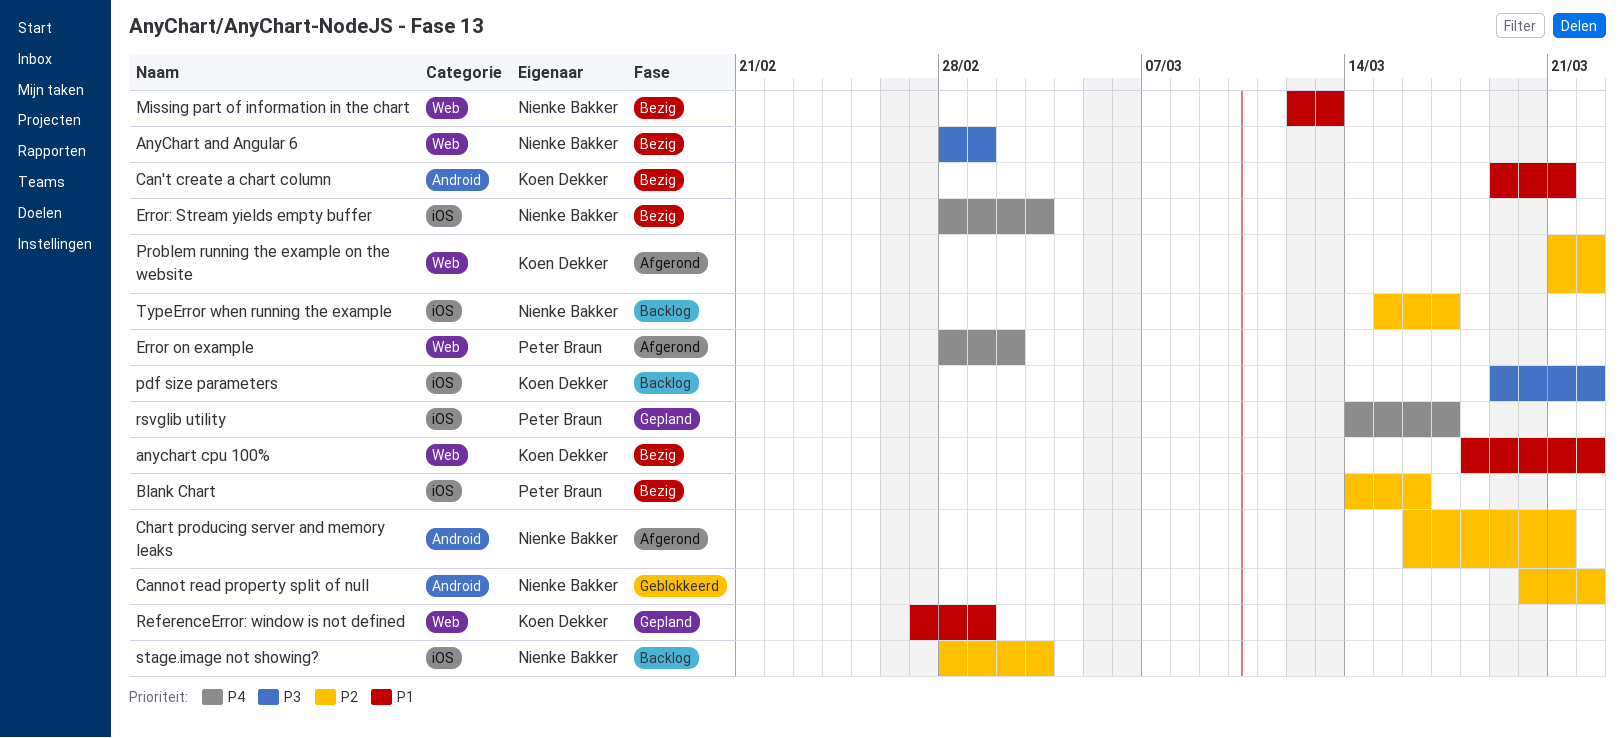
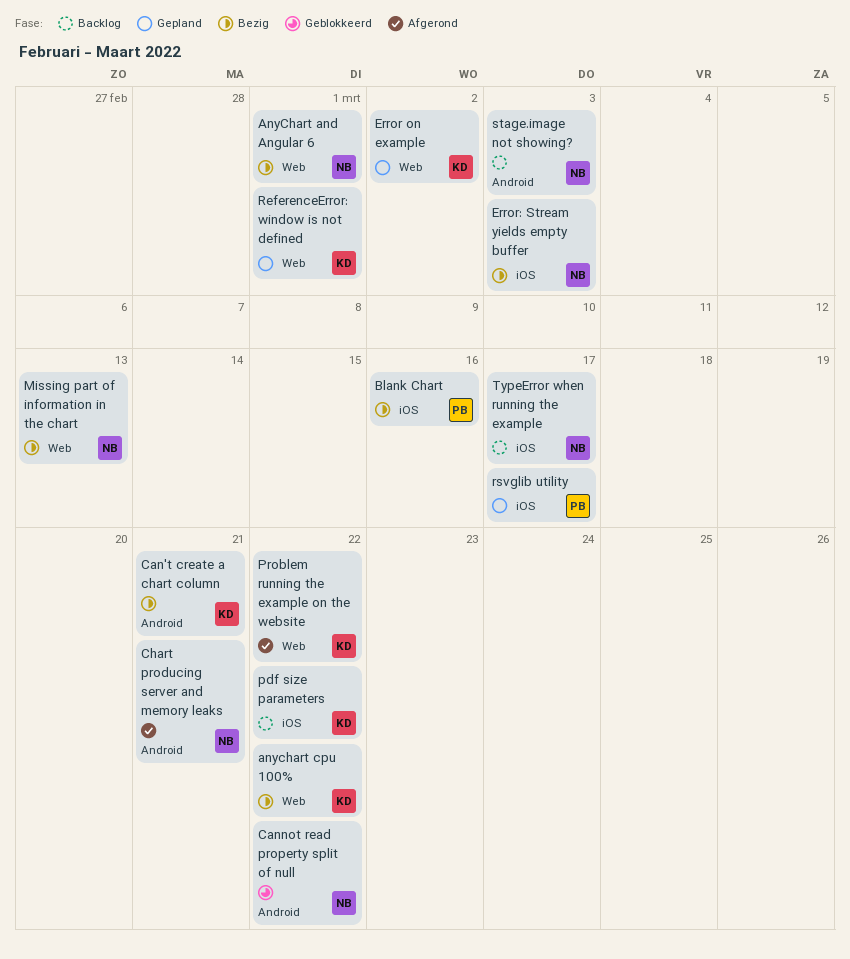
Error on example, status: Afgerond -> Gepland
Error on example, owner: Peter Braun -> Koen Dekker
stage.image not showing?, label: iOS -> Android

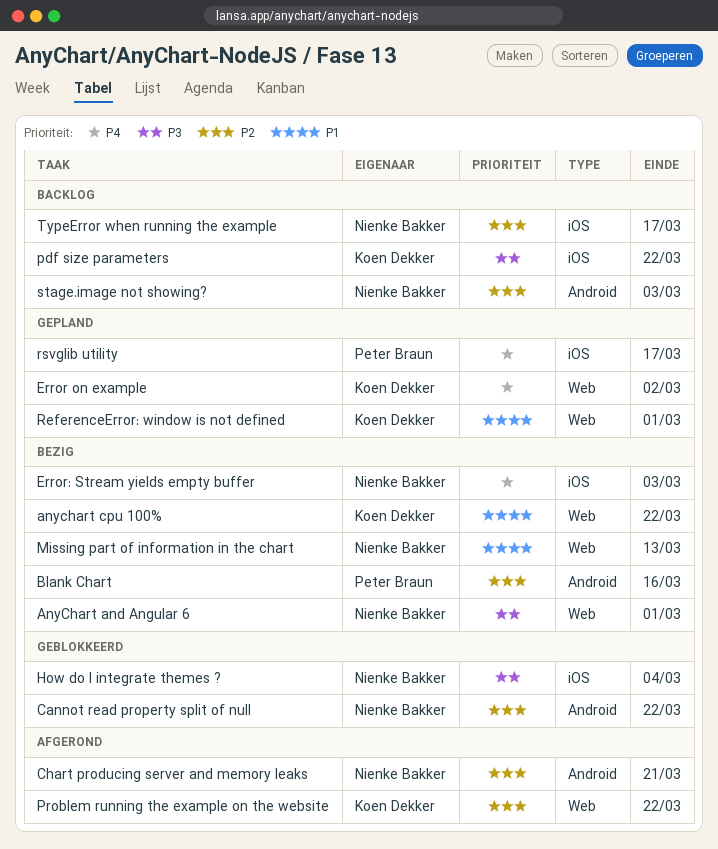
Blank Chart, label: iOS -> Android
Can't create a chart column: present -> none
How do I integrate themes ?: none -> present

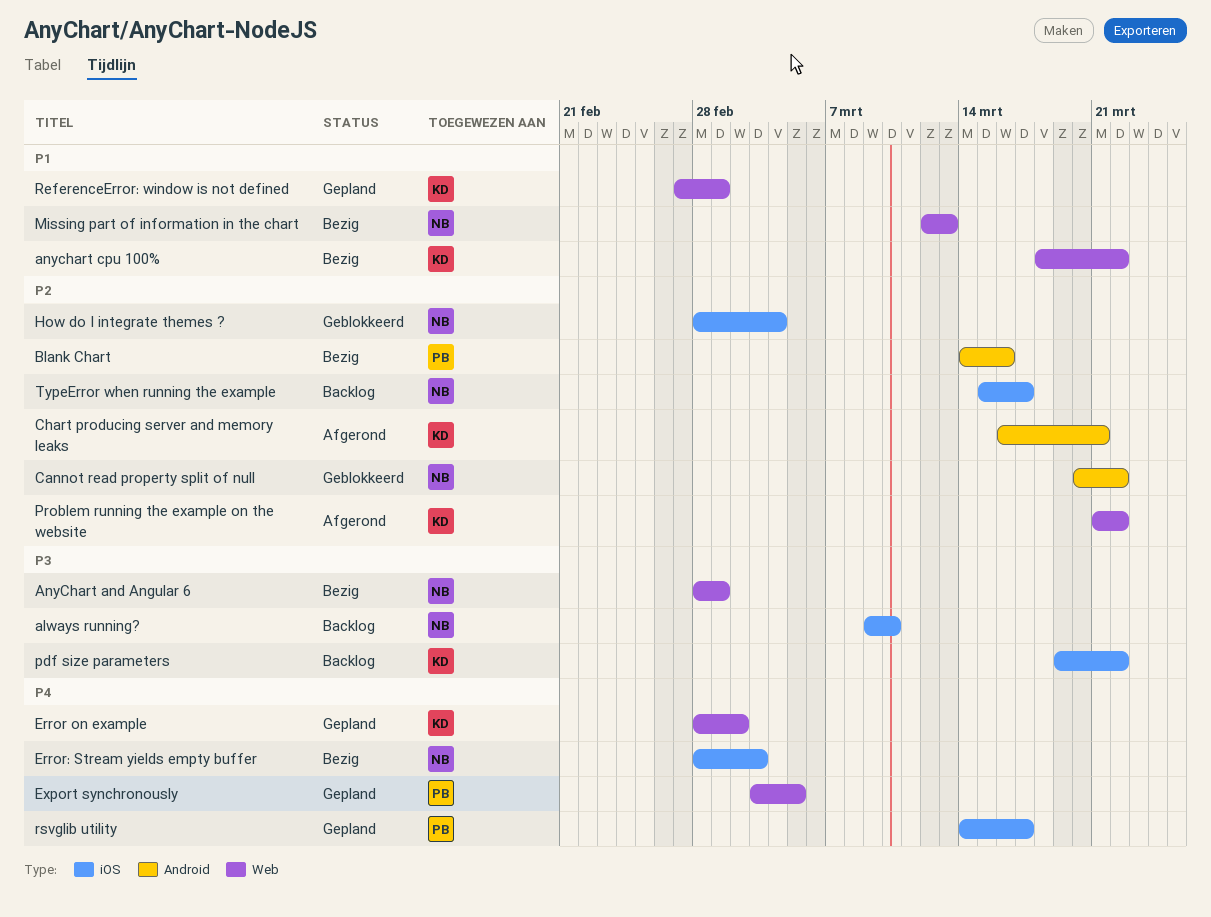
always running?: none -> present
Chart producing server and memory leaks, owner: Nienke Bakker -> Koen Dekker
Export synchronously: none -> present
How do I integrate themes ?, priority: P3 -> P2
stage.image not showing?: present -> none

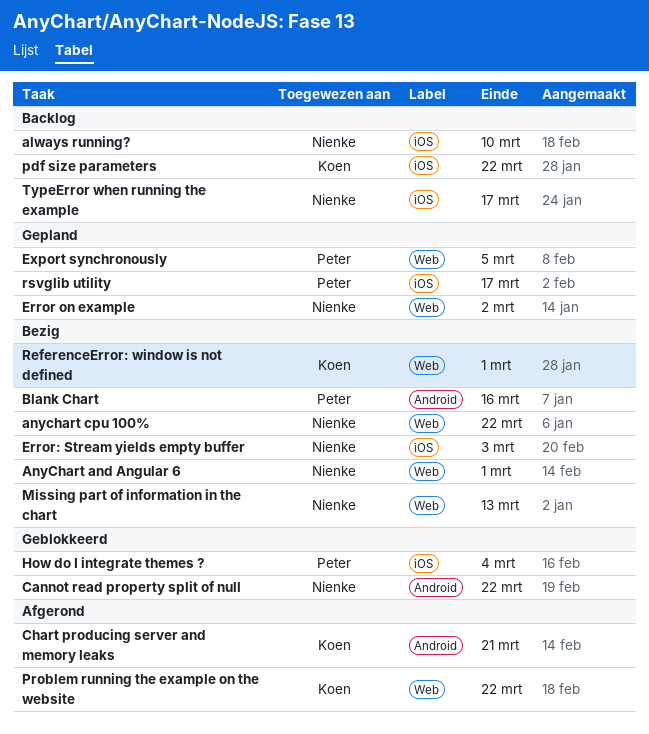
anychart cpu 100%, owner: Koen -> Nienke
Error on example, owner: Koen -> Nienke
How do I integrate themes ?, owner: Nienke -> Peter
ReferenceError: window is not defined, status: Gepland -> Bezig

